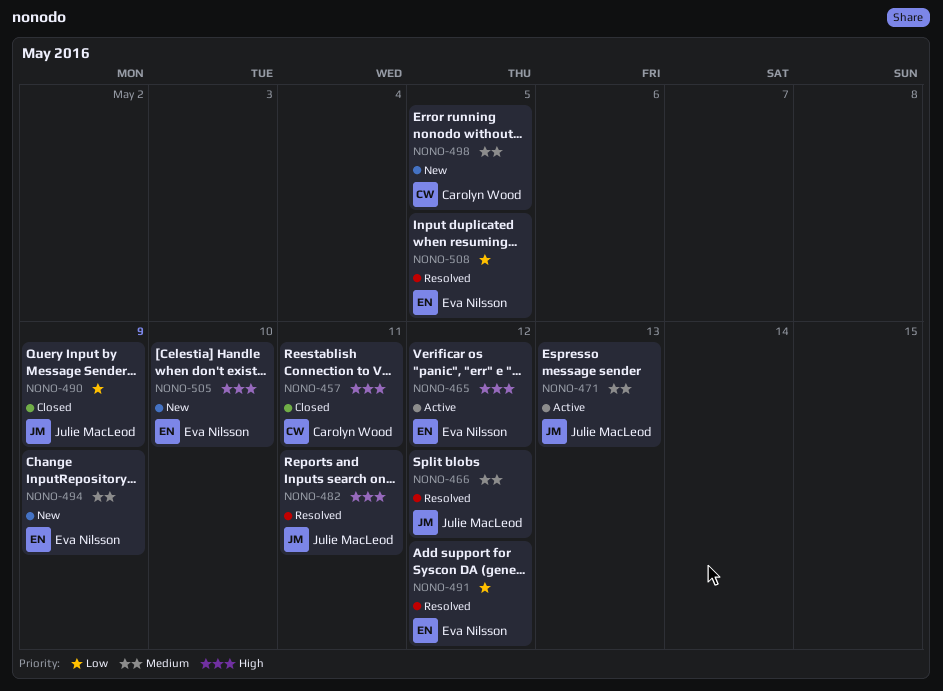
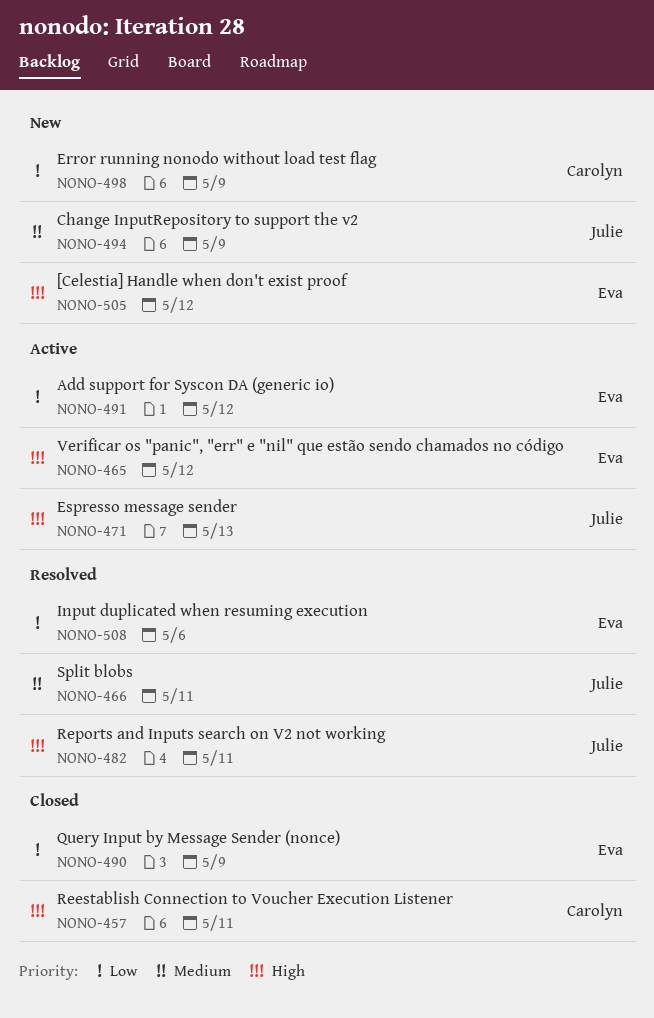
NONO-466, due: May 12 -> May 11
NONO-471, priority: Medium -> High
NONO-490, owner: Julie MacLeod -> Eva Nilsson
NONO-491, status: Resolved -> Active
NONO-494, owner: Eva Nilsson -> Julie MacLeod
NONO-498, priority: Medium -> Low
NONO-498, due: May 5 -> May 9
NONO-505, due: May 10 -> May 12
NONO-508, due: May 5 -> May 6

